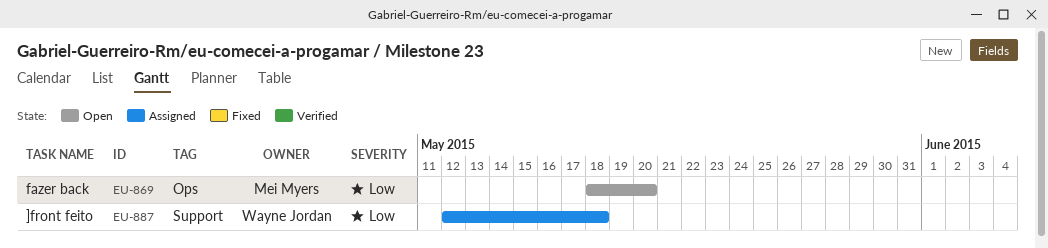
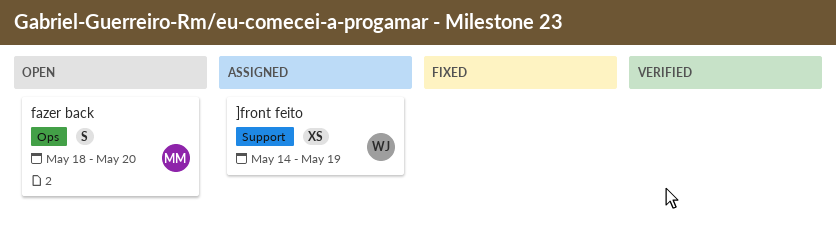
]front feito, start: May 12 -> May 14
]front feito, due: May 18 -> May 19

